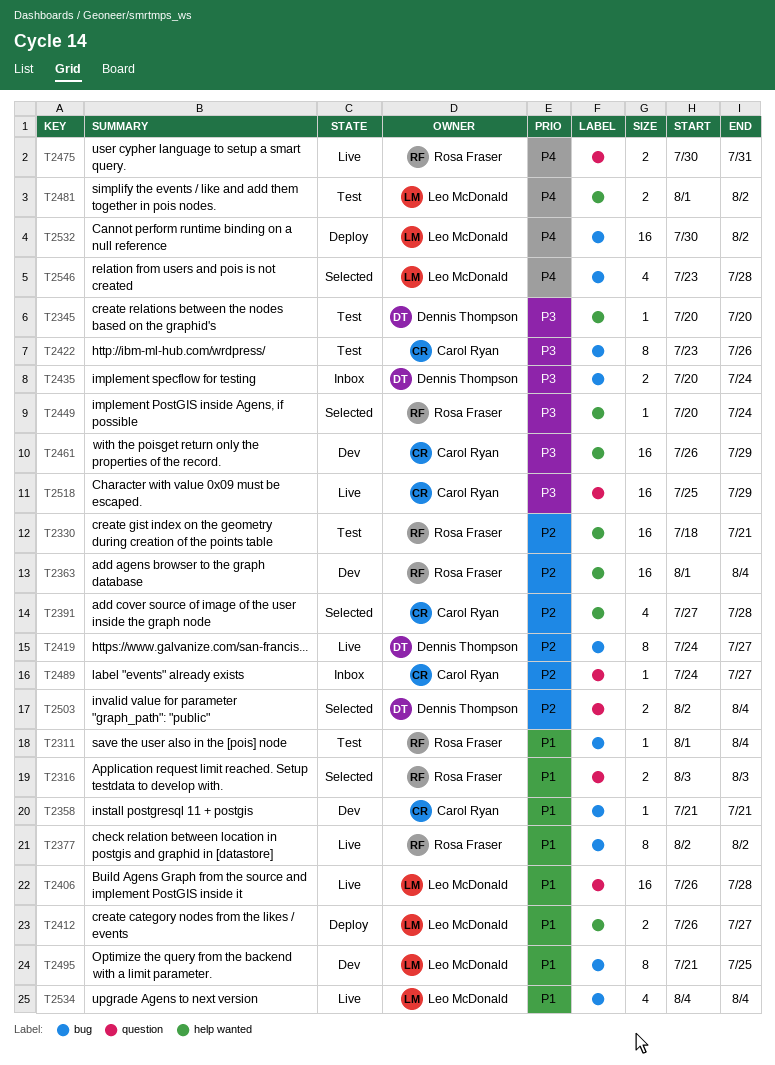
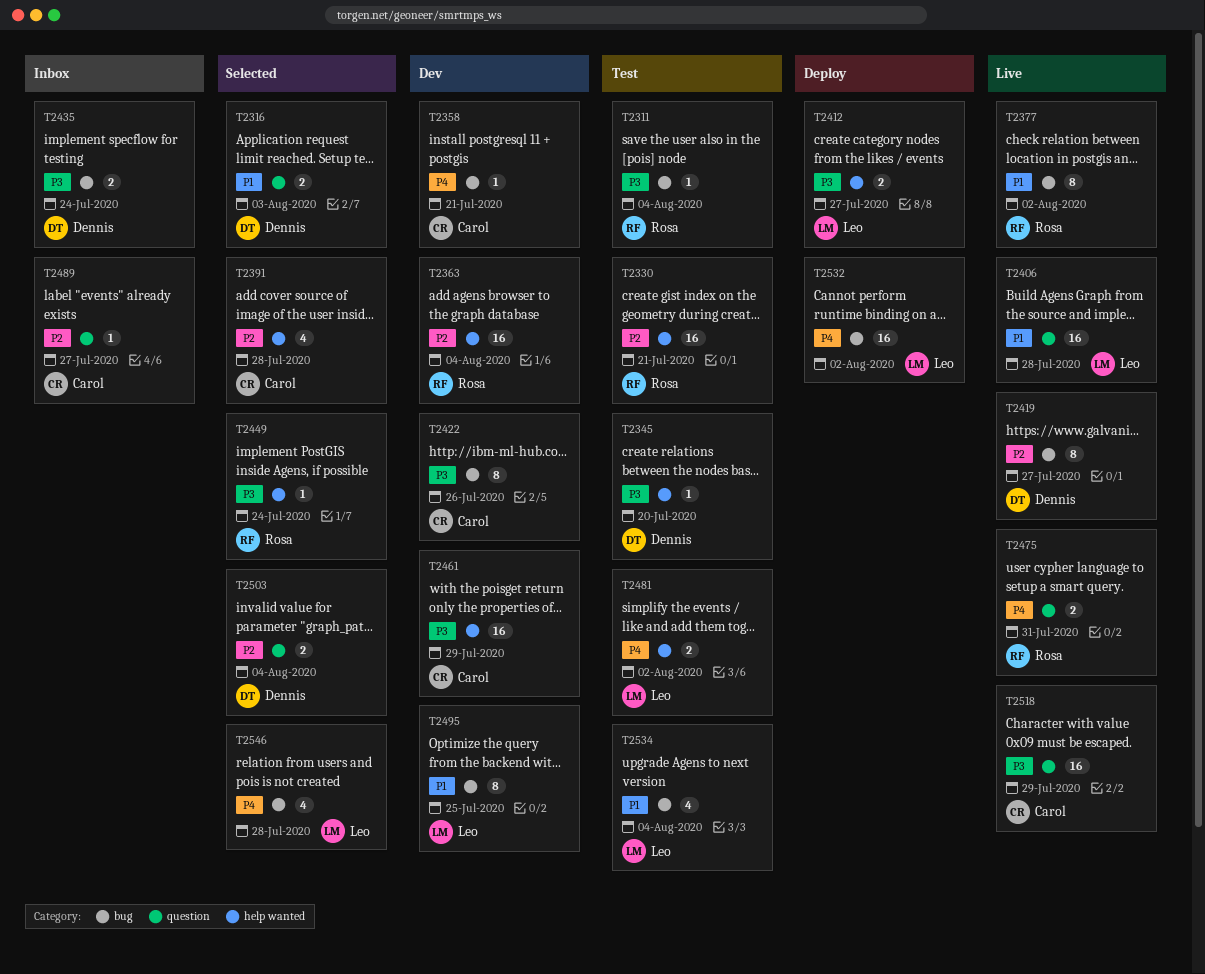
T2311, priority: P1 -> P3
T2316, owner: Rosa Fraser -> Dennis Thompson
T2358, priority: P1 -> P4
T2412, priority: P1 -> P3
T2422, status: Test -> Dev
T2534, status: Live -> Test

